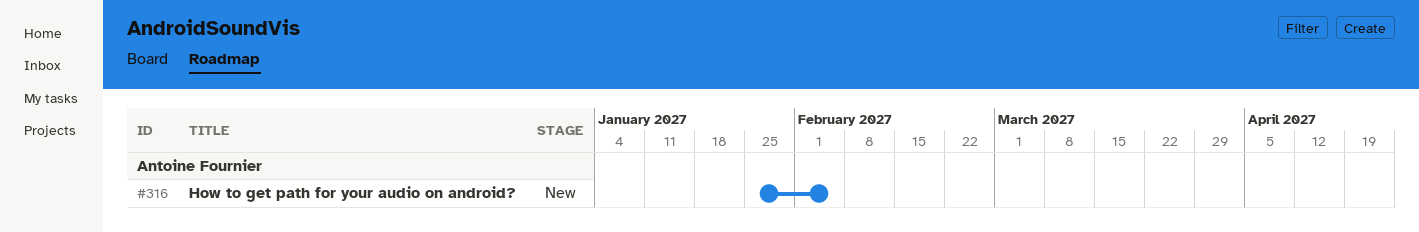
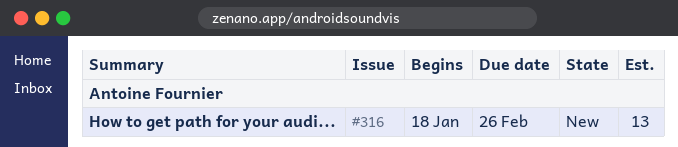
#316, start: Jan 25 -> Jan 18
#316, due: Feb 5 -> Feb 26

